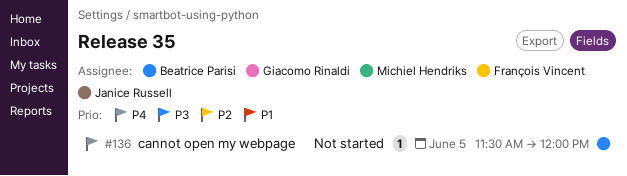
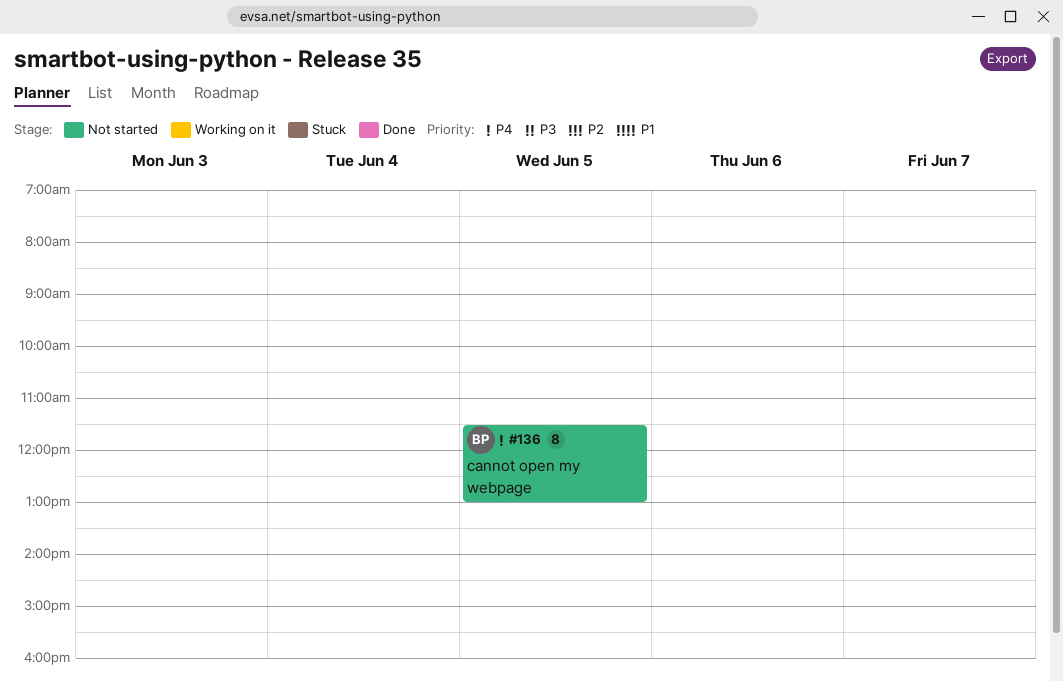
#136, estimate: 1 -> 8
#136, ends: 12:00 -> 13:00

